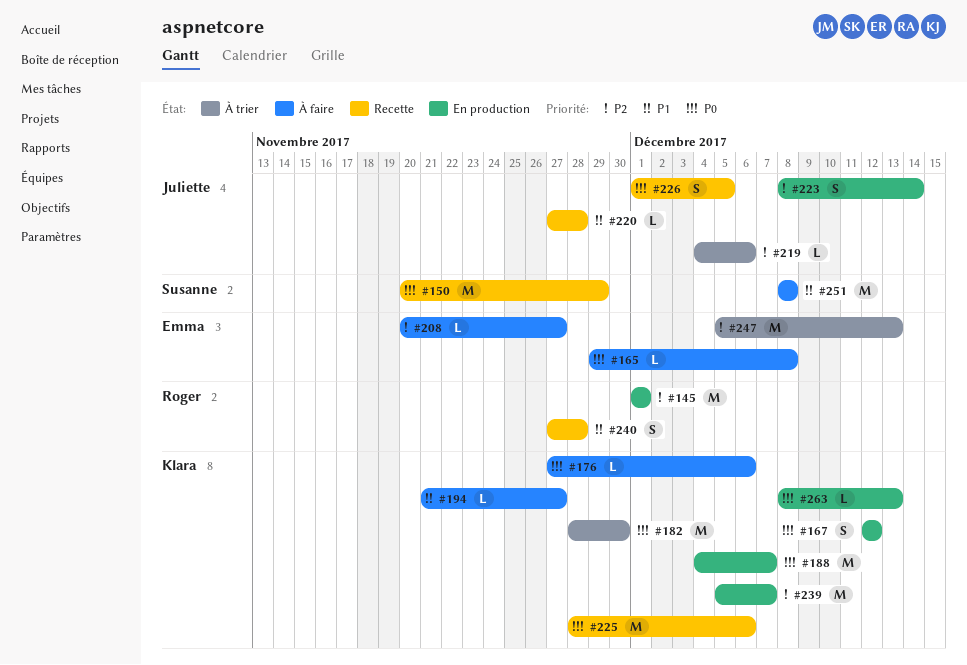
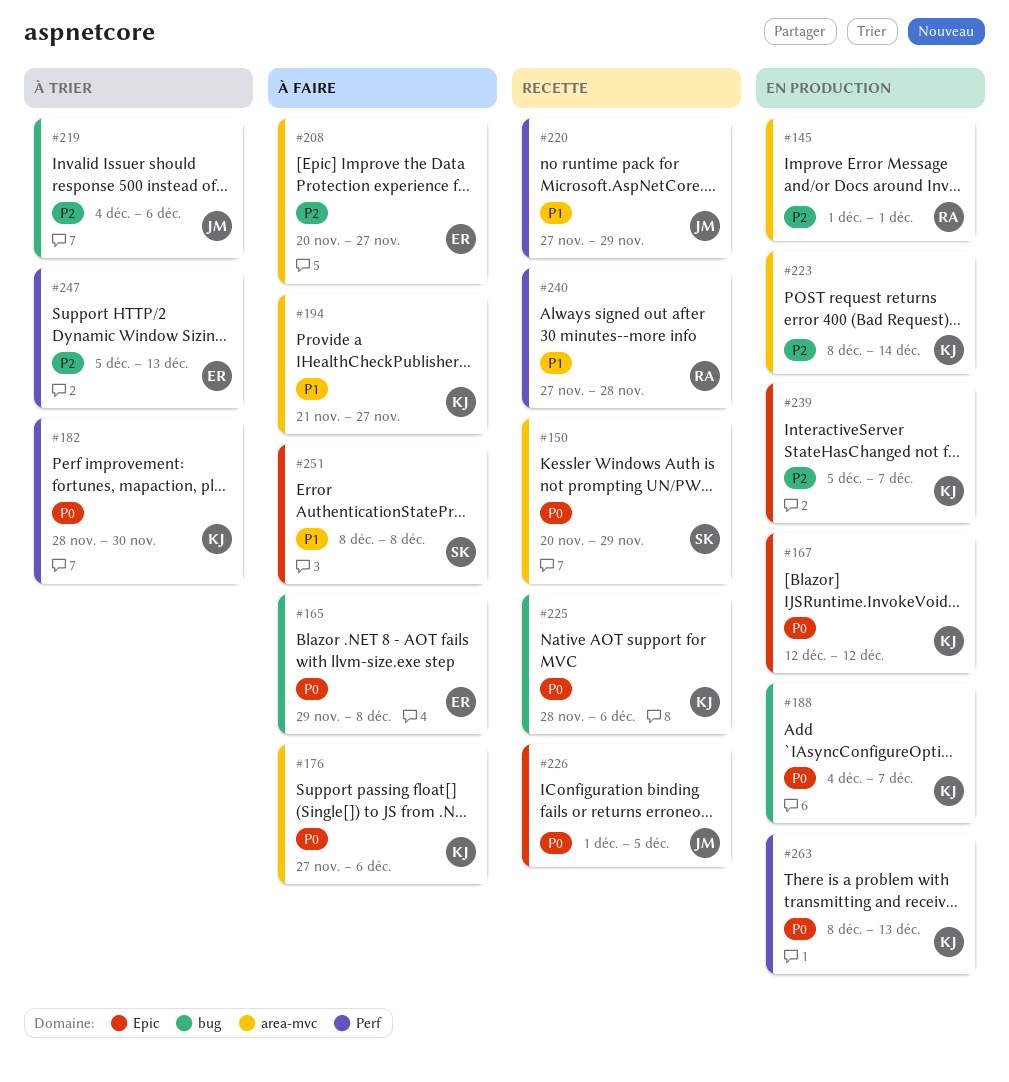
#220, due: Nov 28 -> Nov 29
#223, owner: Juliette -> Klara

